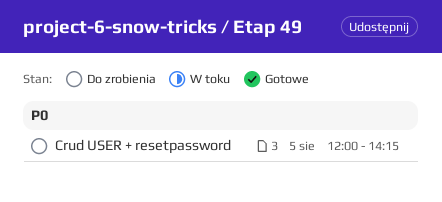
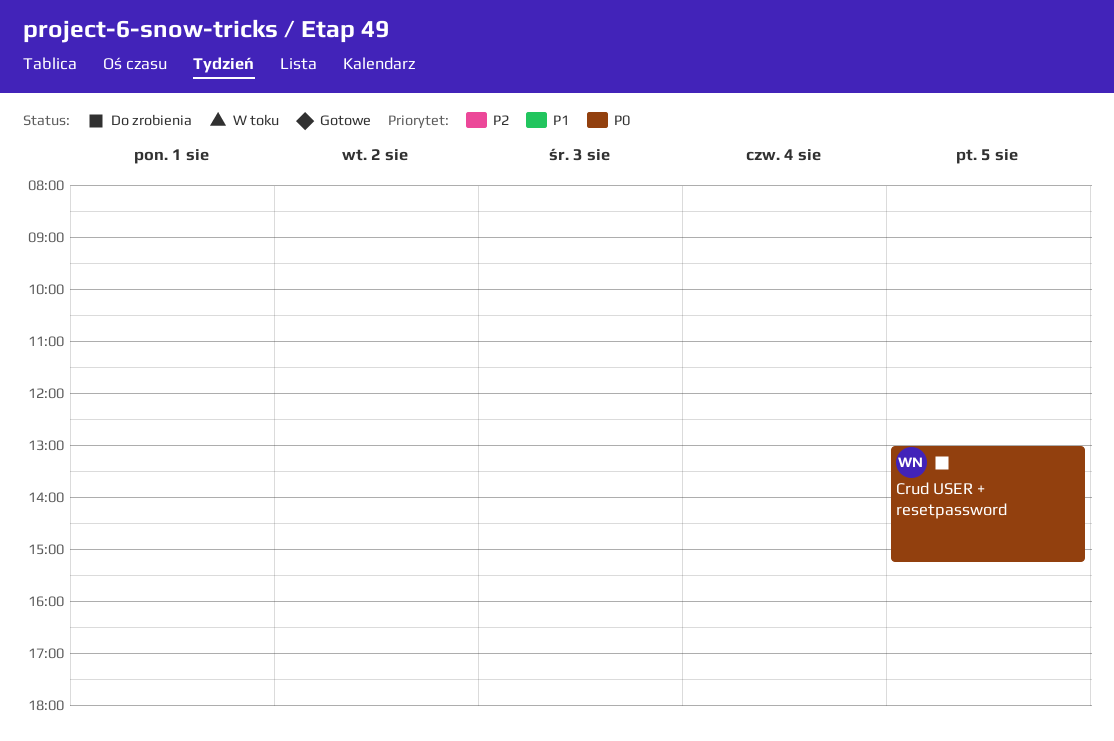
Crud USER + resetpassword, begins: 12:00 -> 13:00
Crud USER + resetpassword, ends: 14:15 -> 15:15

